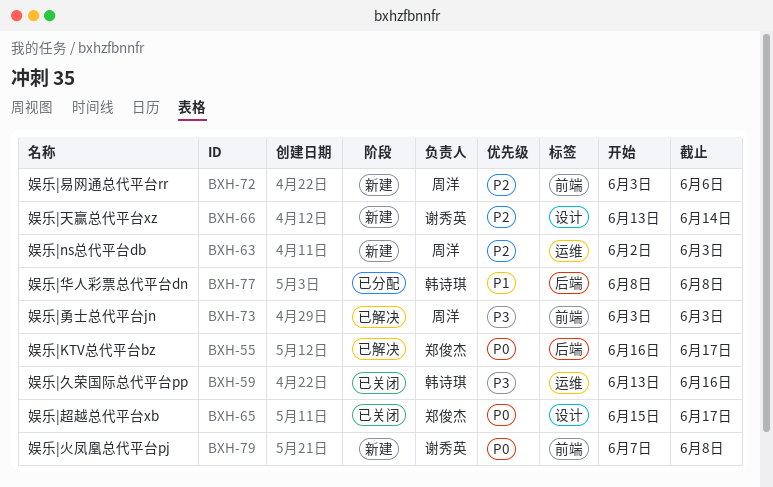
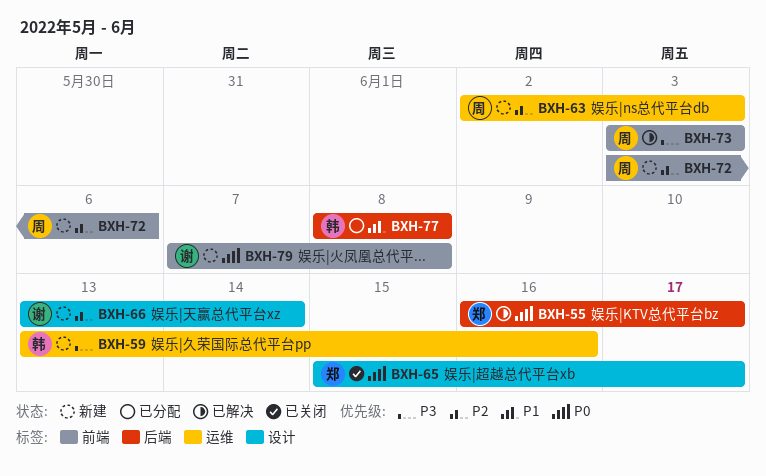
BXH-59, status: 已关闭 -> 新建

